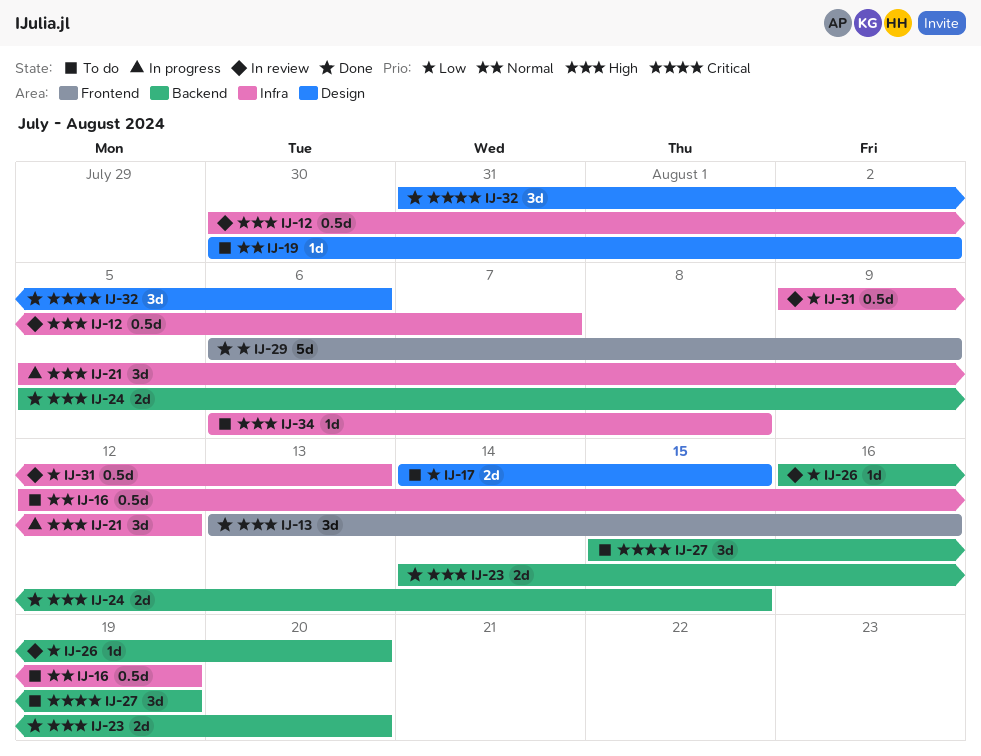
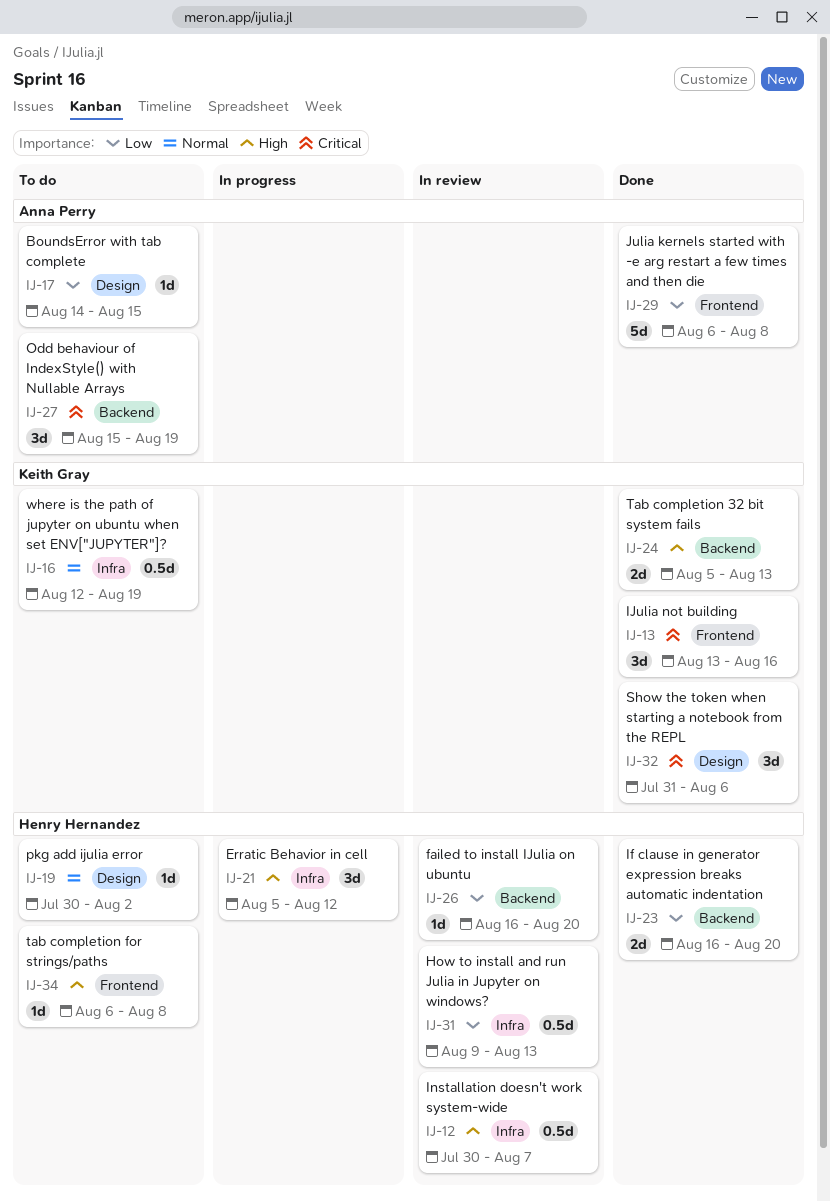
IJ-13, priority: High -> Critical
IJ-17, estimate: 2d -> 1d
IJ-23, priority: High -> Low
IJ-23, start: Aug 14 -> Aug 16
IJ-24, due: Aug 15 -> Aug 13
IJ-29, due: Aug 9 -> Aug 8
IJ-34, label: Infra -> Frontend

